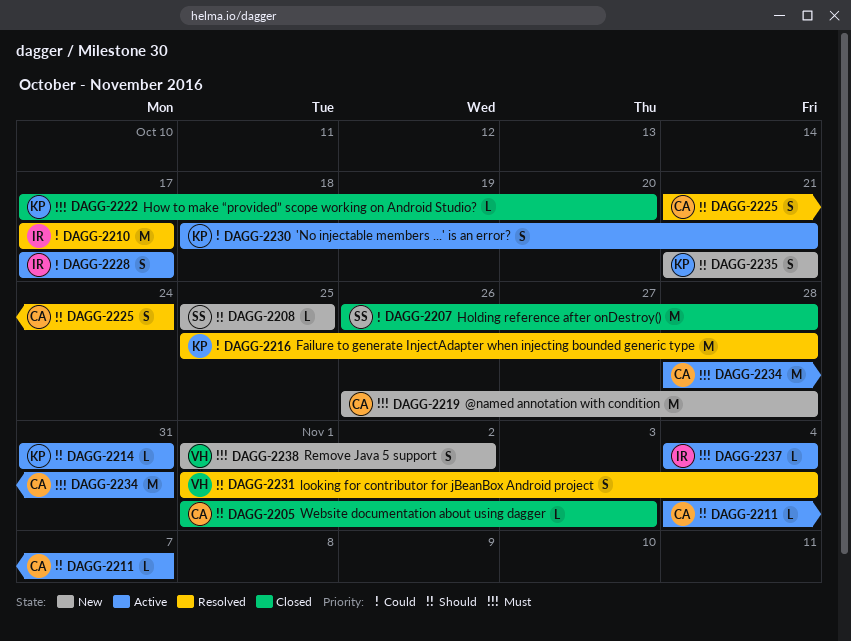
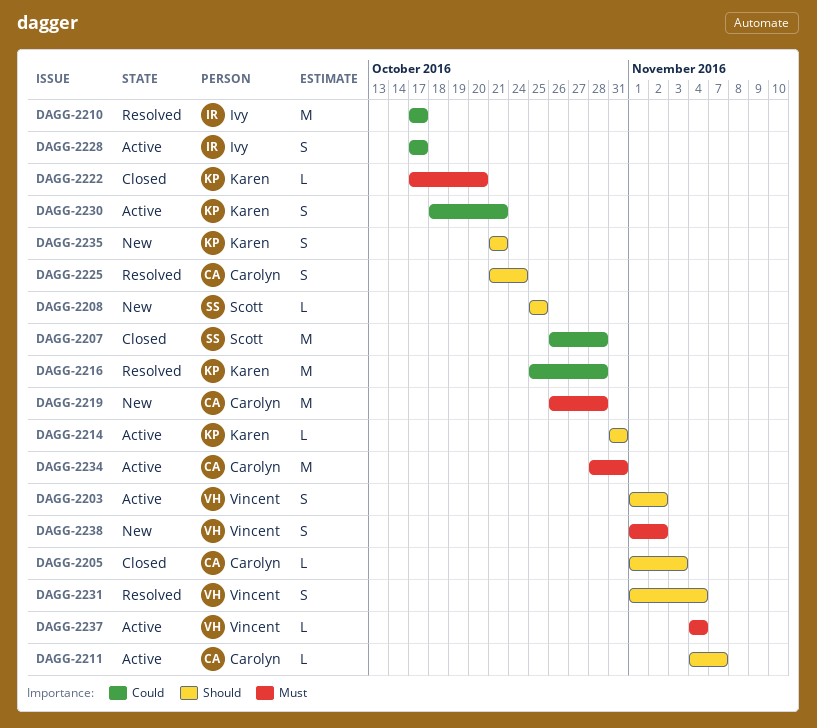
DAGG-2203: none -> present
DAGG-2237, owner: Ivy -> Vincent

